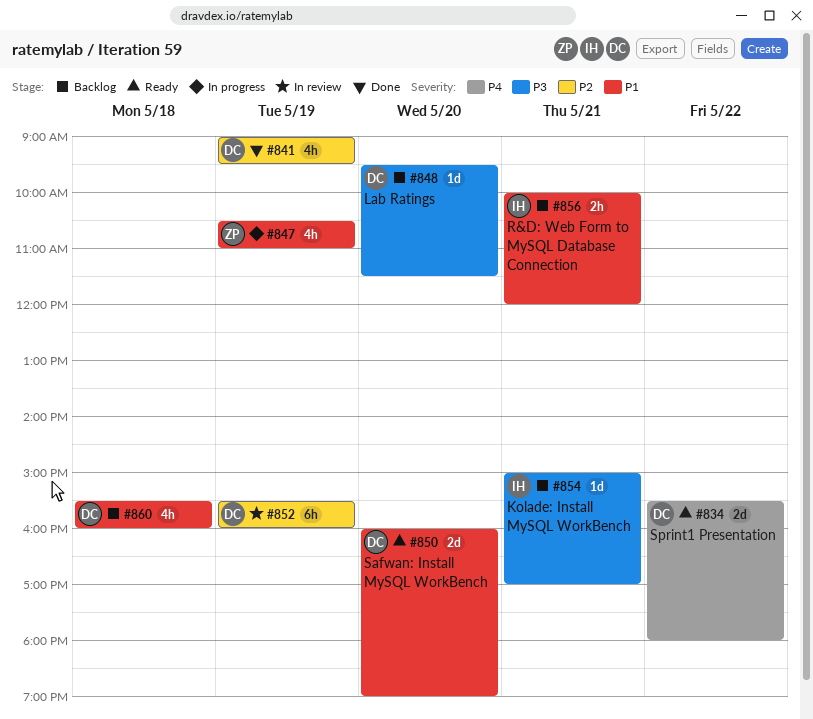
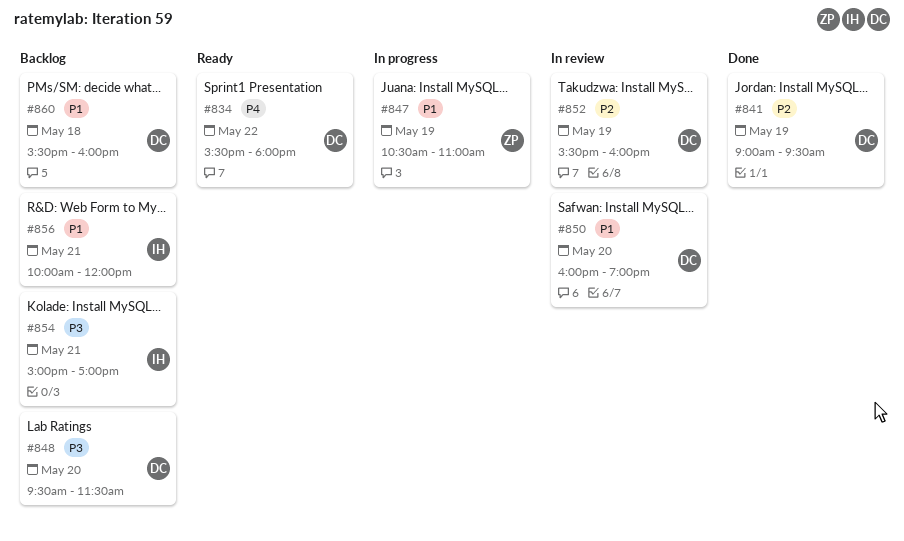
#850, status: Ready -> In review

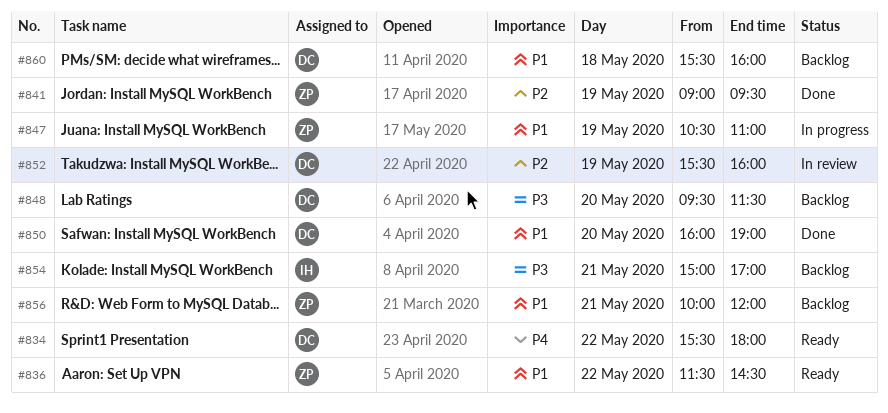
#836: none -> present
#841, owner: DC -> ZP
#850, status: In review -> Done
#856, owner: IH -> ZP

